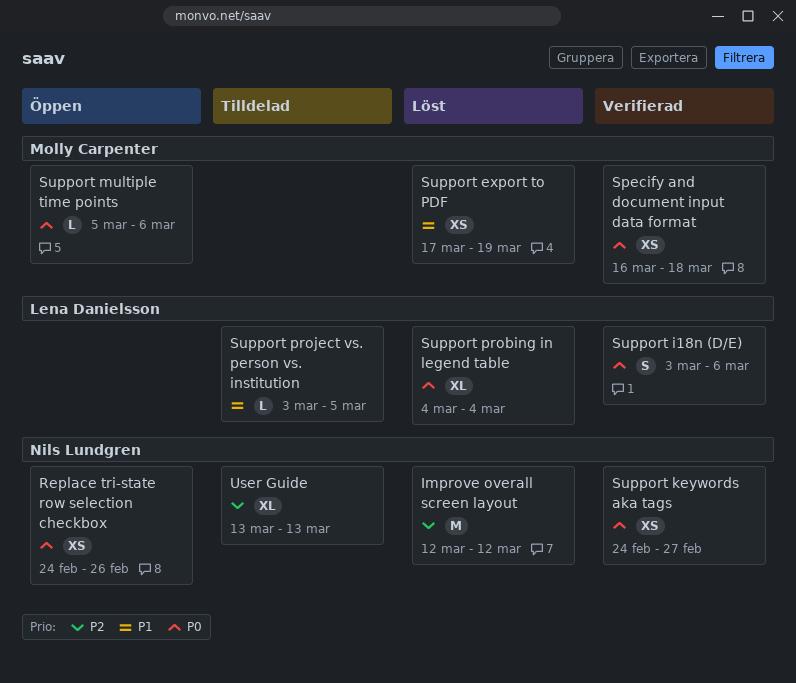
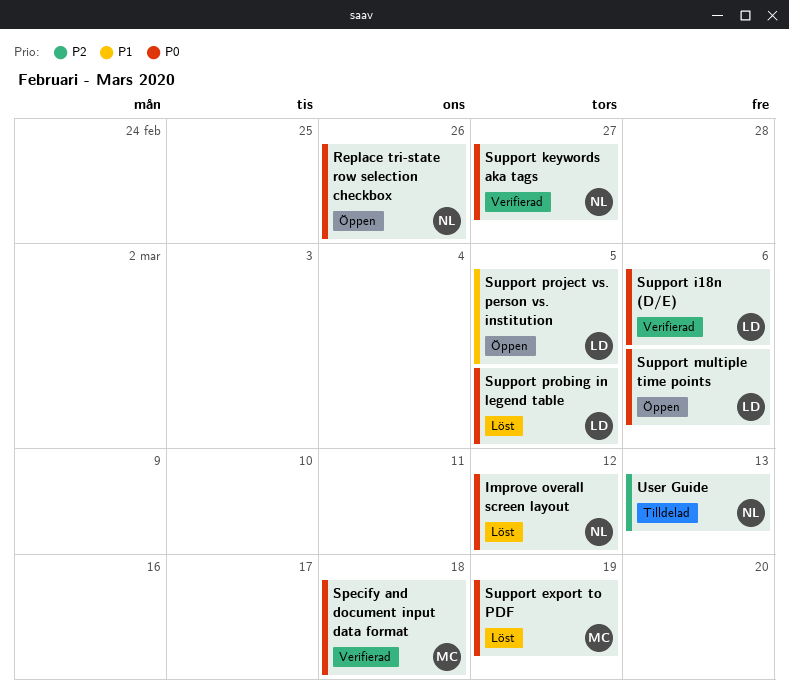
Improve overall screen layout, priority: P2 -> P0
Support export to PDF, priority: P1 -> P0
Support multiple time points, owner: Molly Carpenter -> Lena Danielsson
Support probing in legend table, due: Mar 4 -> Mar 5
Support project vs. person vs. institution, status: Tilldelad -> Öppen

